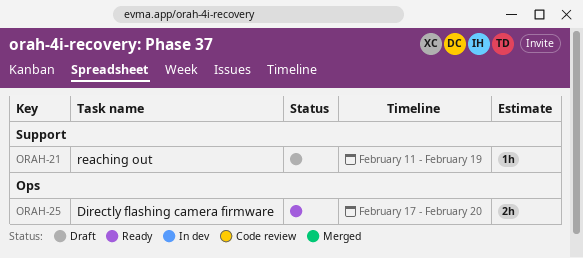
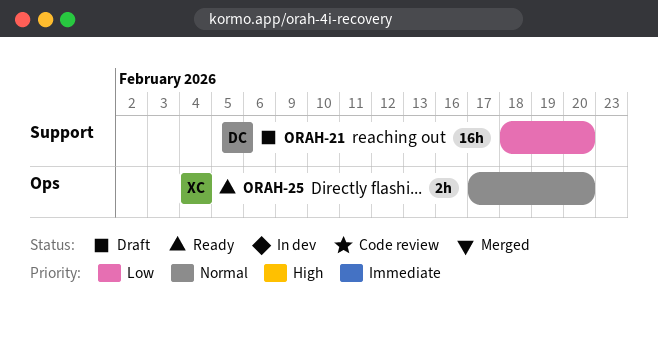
ORAH-21, estimate: 1h -> 16h
ORAH-21, start: Feb 11 -> Feb 18
ORAH-21, due: Feb 19 -> Feb 20

